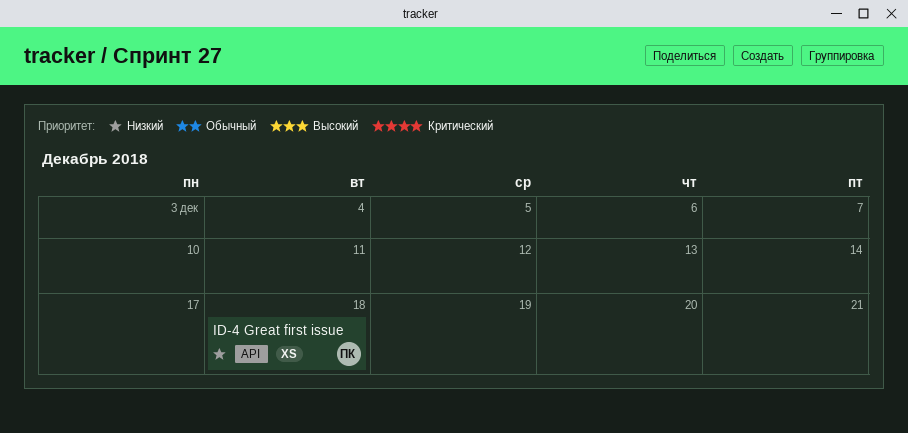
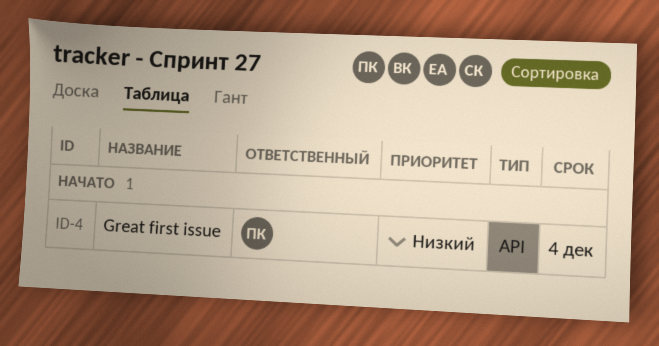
ID-4, due: Dec 18 -> Dec 4

